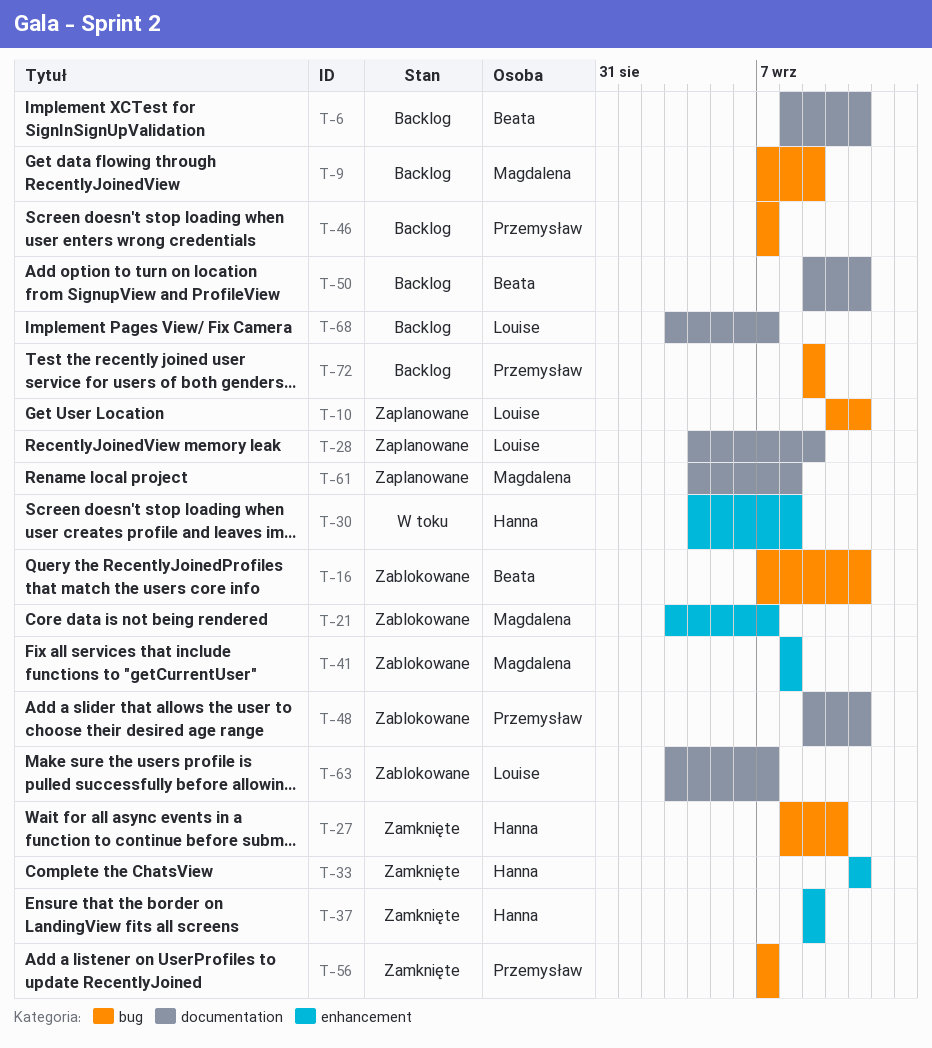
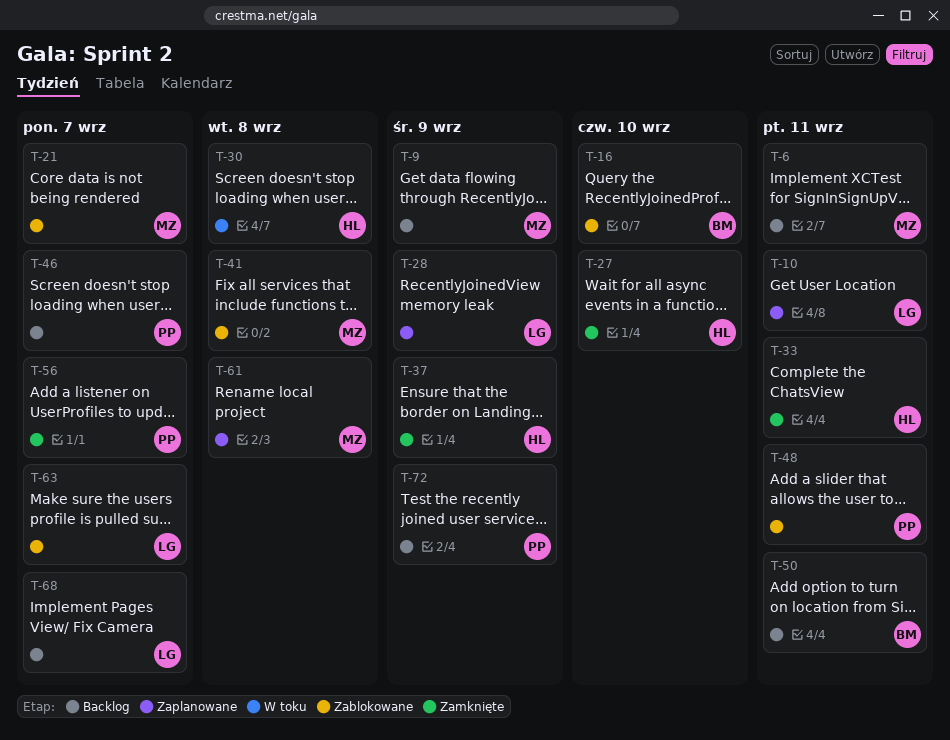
T-6, owner: Beata -> Magdalena
T-16, due: Sep 11 -> Sep 10

